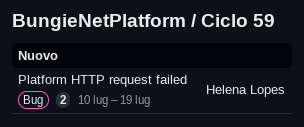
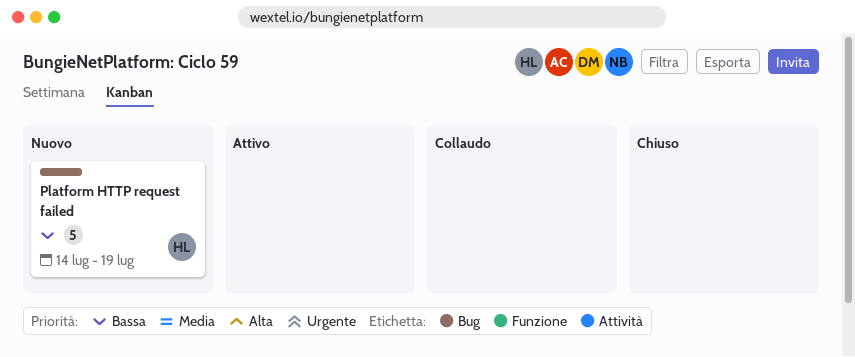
Platform HTTP request failed, estimate: 2 -> 5
Platform HTTP request failed, start: Jul 10 -> Jul 14

